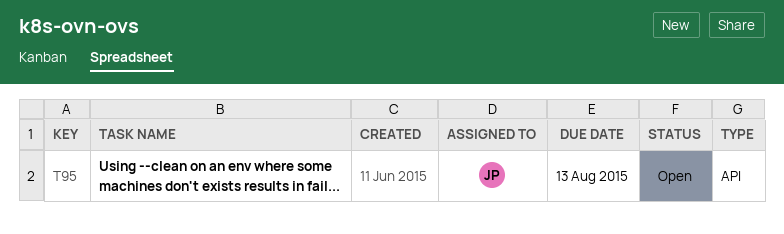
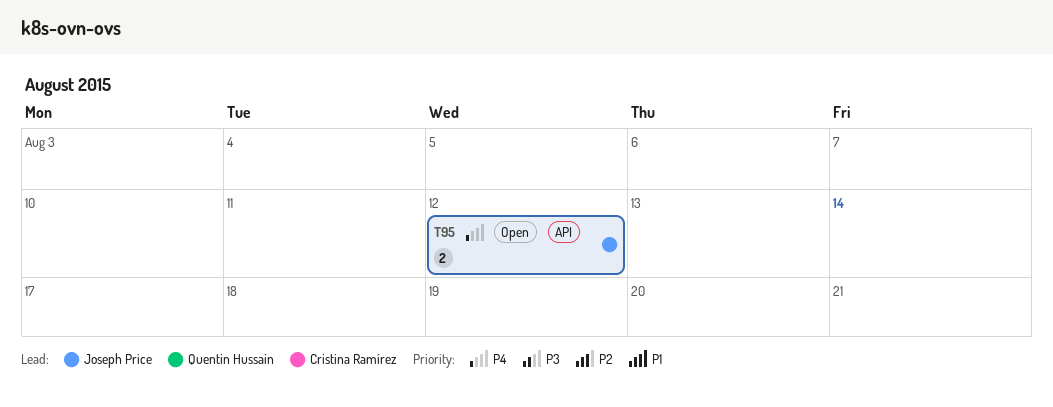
T95, due: Aug 13 -> Aug 12

